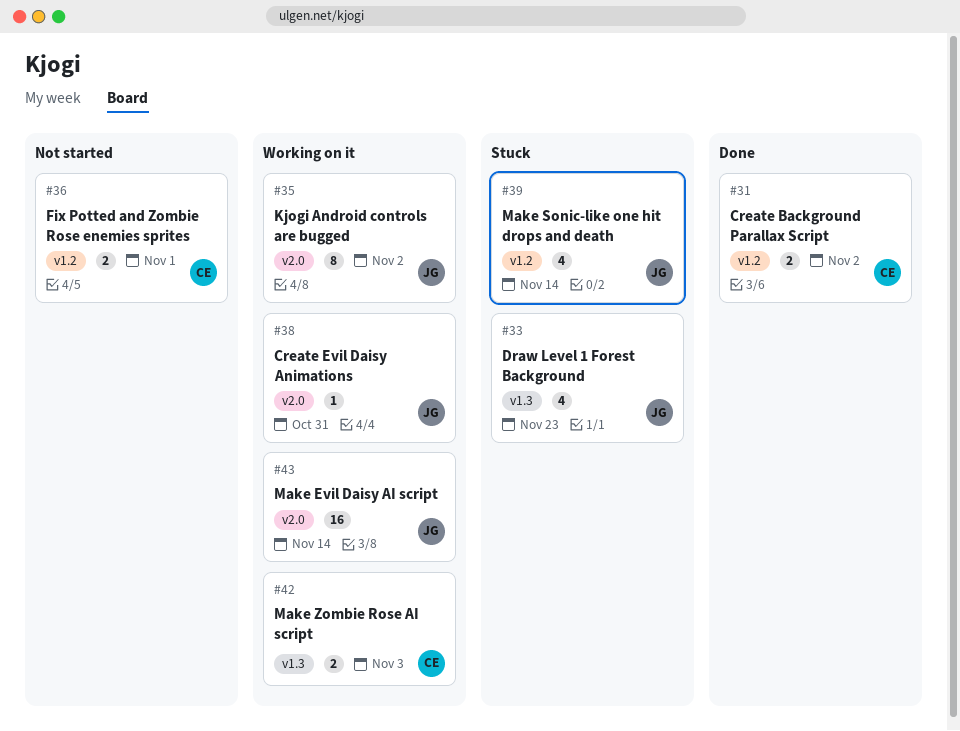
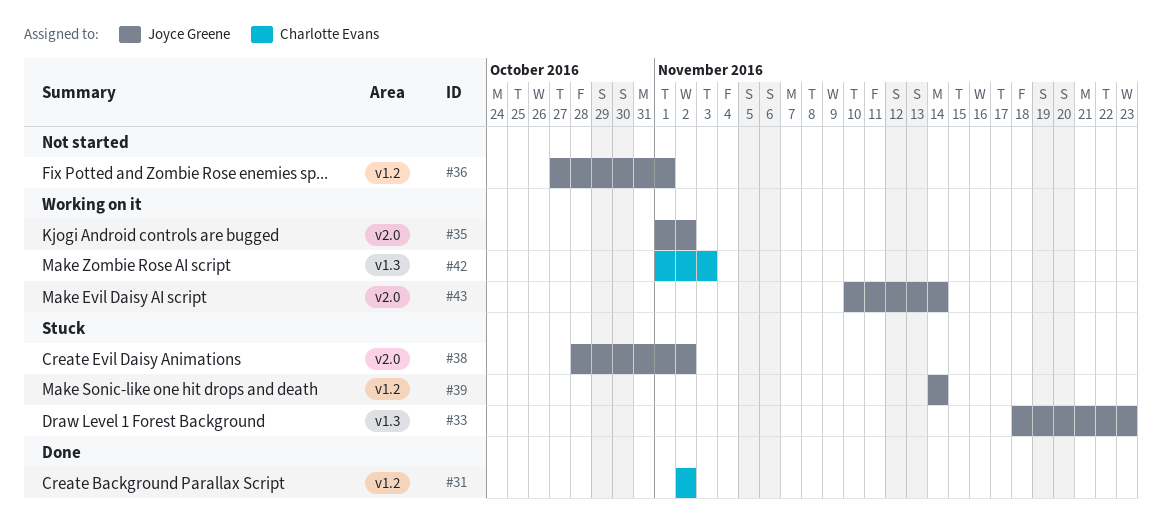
#36, owner: Charlotte Evans -> Joyce Greene
#38, status: Working on it -> Stuck
#38, due: Oct 31 -> Nov 2

